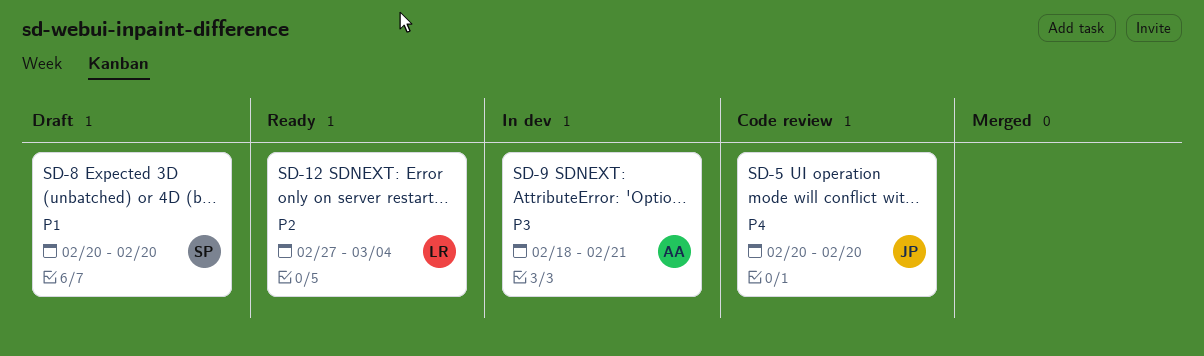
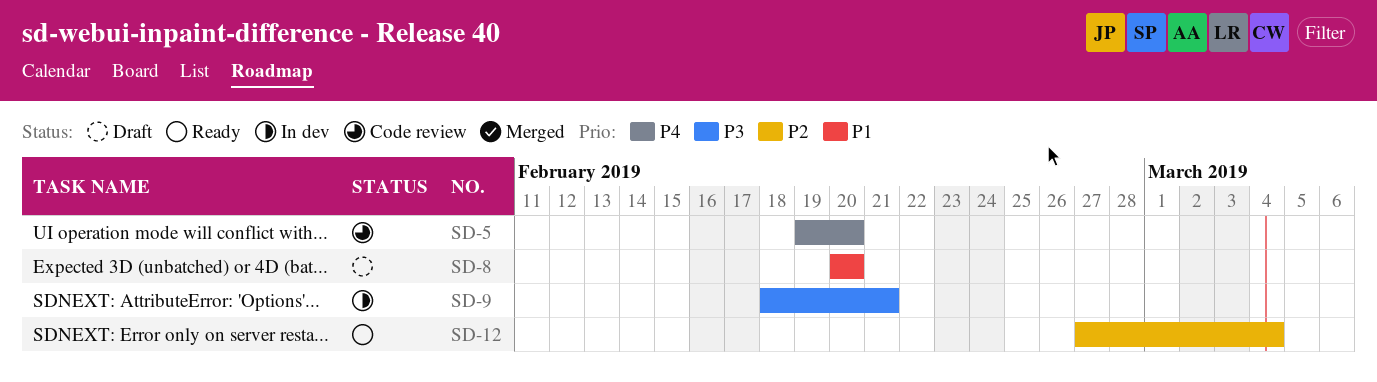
SD-5, start: Feb 20 -> Feb 19

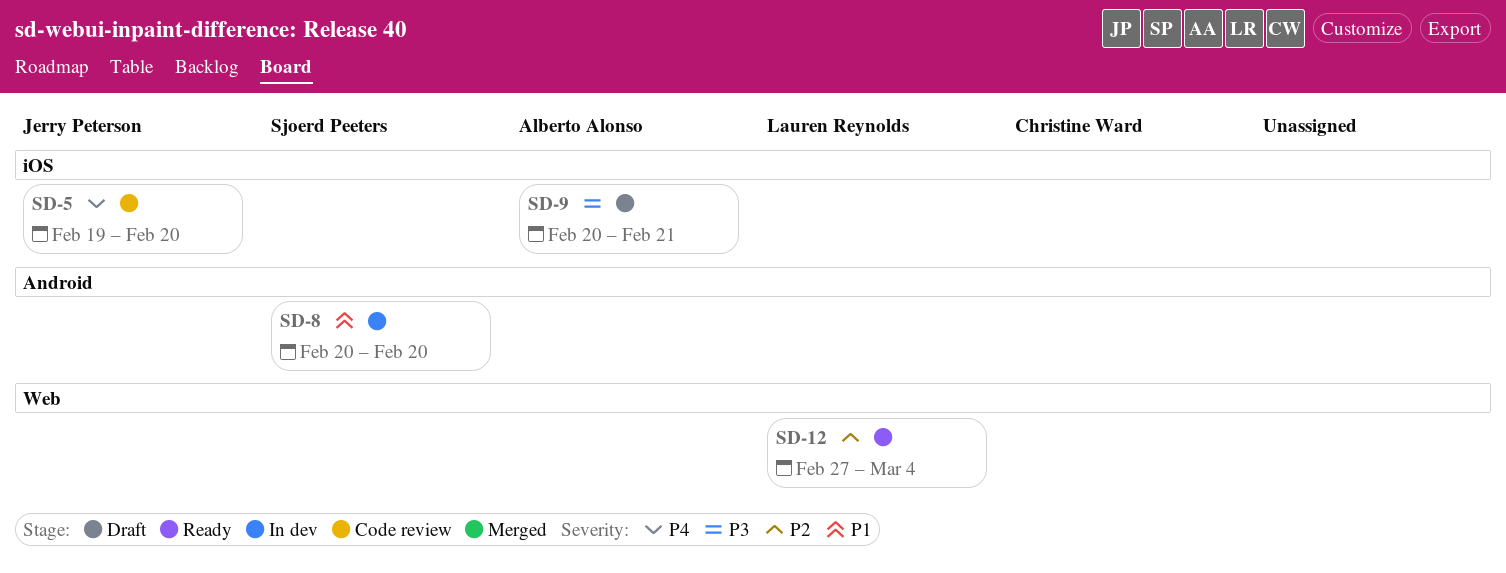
SD-8, status: Draft -> In dev
SD-9, status: In dev -> Draft
SD-9, start: Feb 18 -> Feb 20

